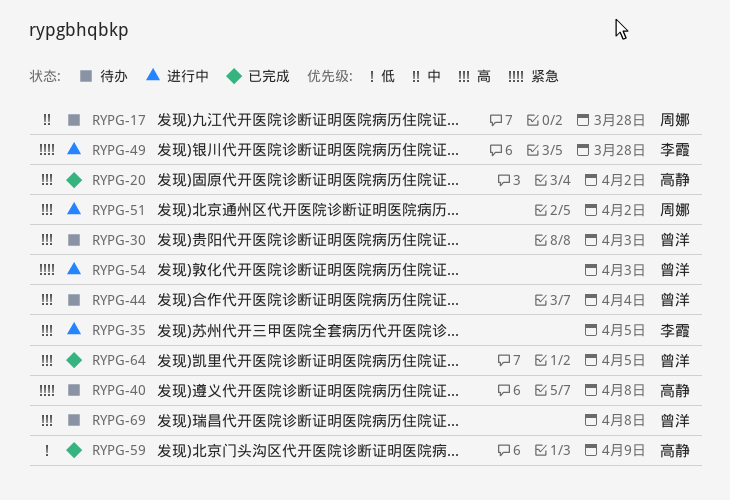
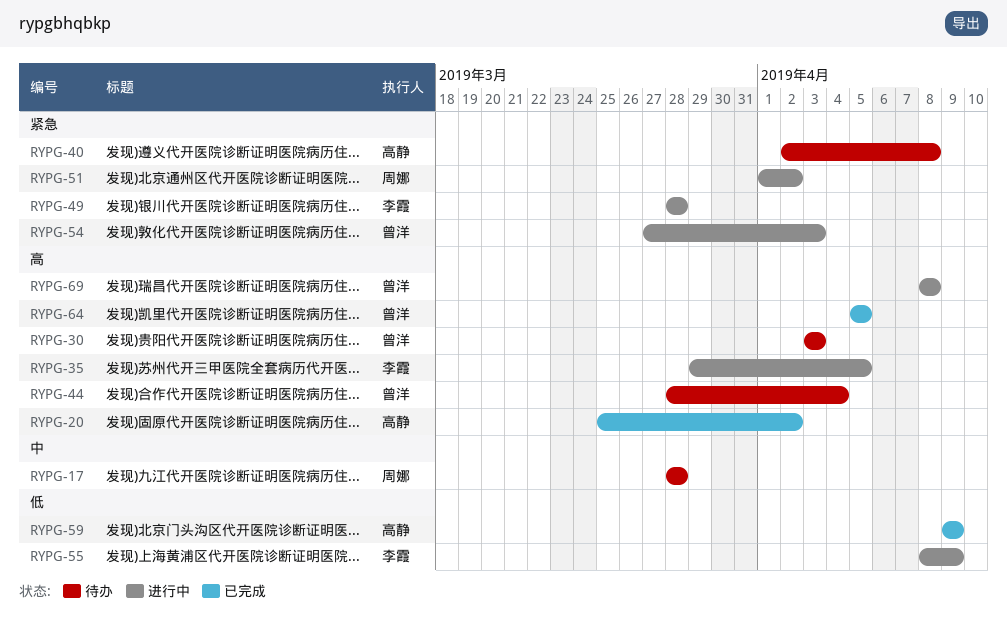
RYPG-51, priority: 高 -> 紧急
RYPG-55: none -> present
RYPG-69, status: 待办 -> 进行中

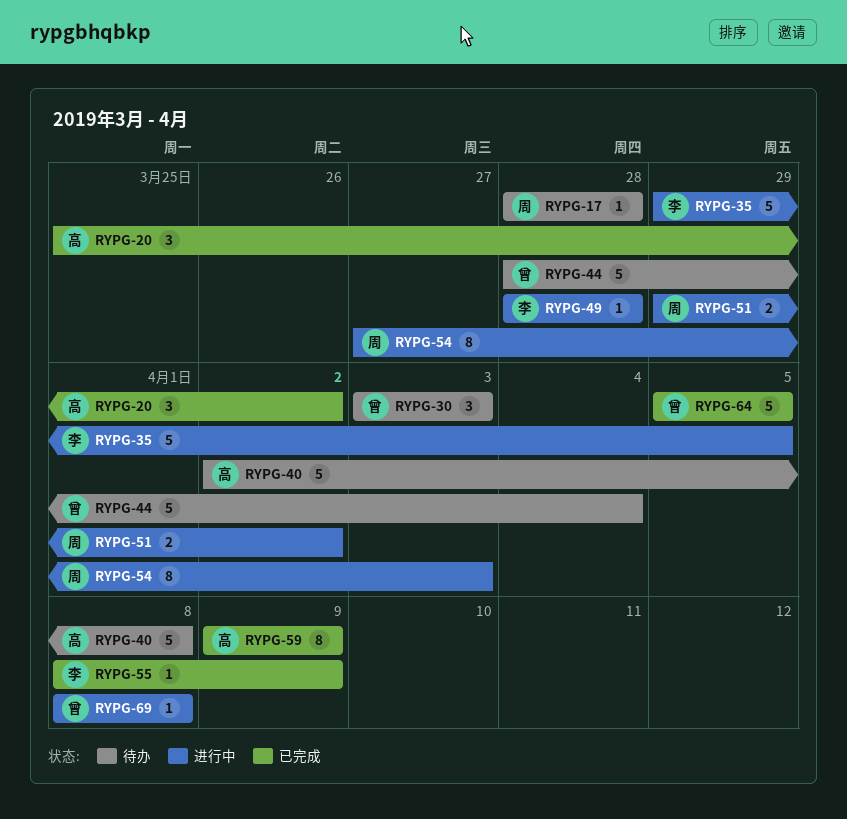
RYPG-51, start: Apr 1 -> Mar 29
RYPG-54, owner: 曾洋 -> 周娜
RYPG-55, status: 进行中 -> 已完成

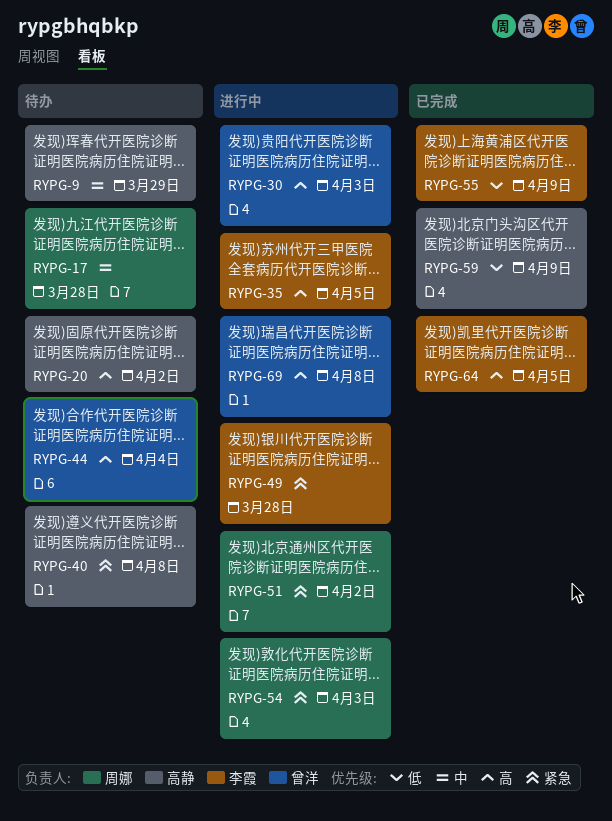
RYPG-9: none -> present
RYPG-20, status: 已完成 -> 待办
RYPG-30, status: 待办 -> 进行中
RYPG-64, owner: 曾洋 -> 李霞

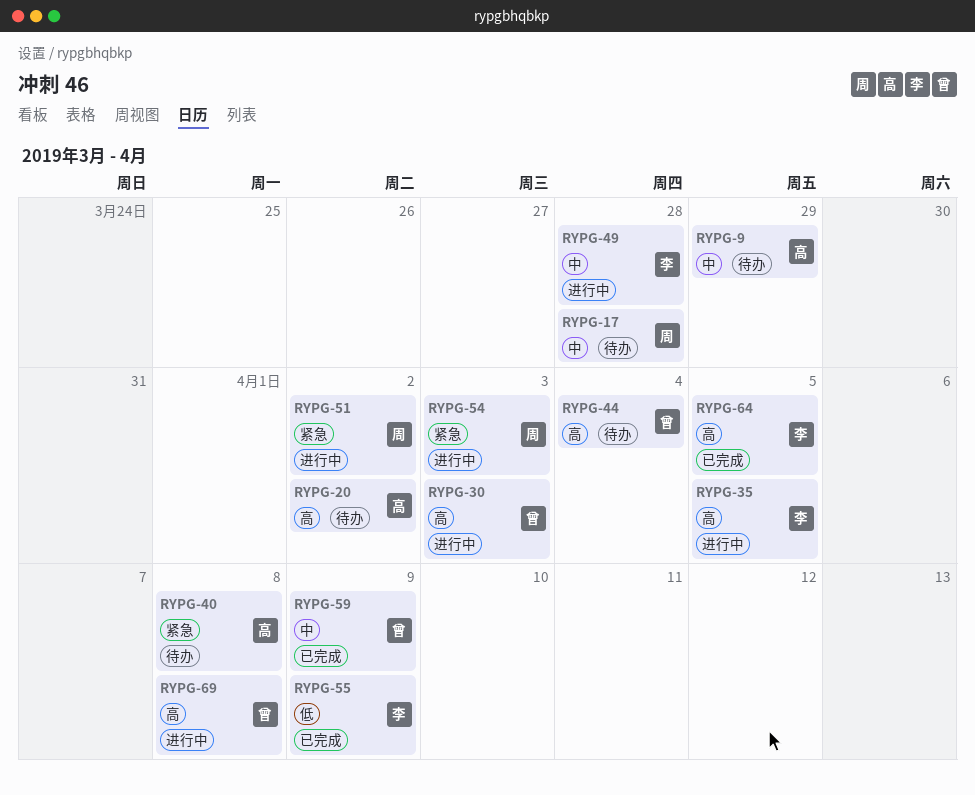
RYPG-49, priority: 紧急 -> 中
RYPG-59, owner: 高静 -> 曾洋
RYPG-59, priority: 低 -> 中

